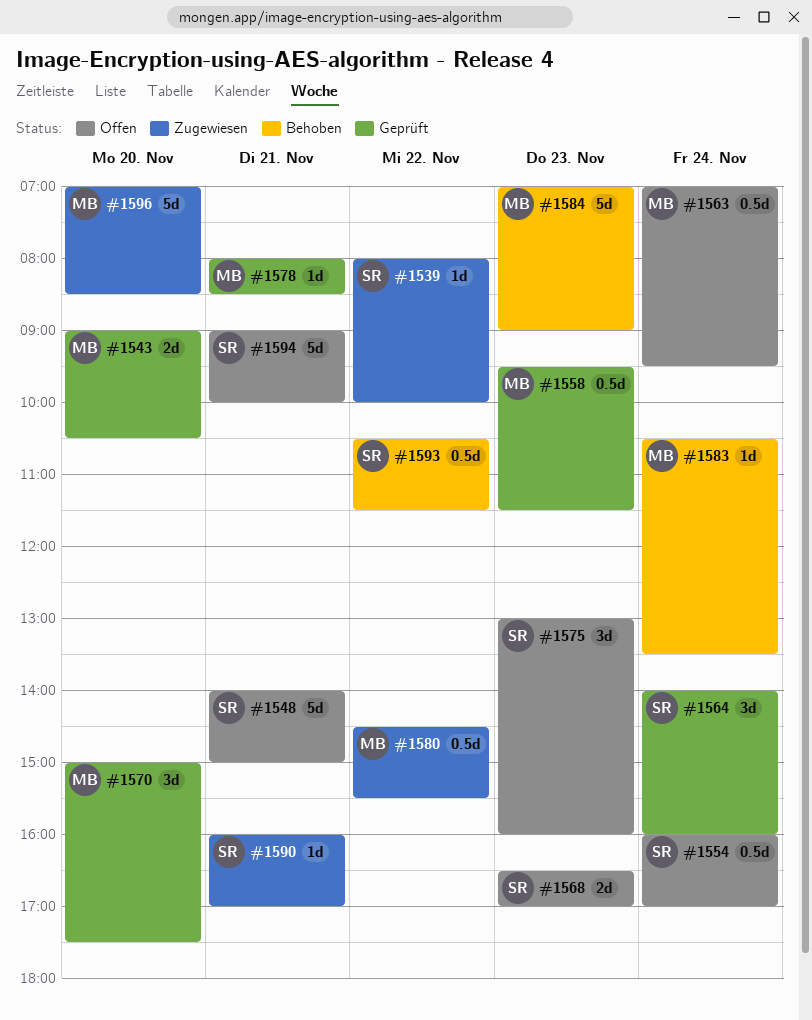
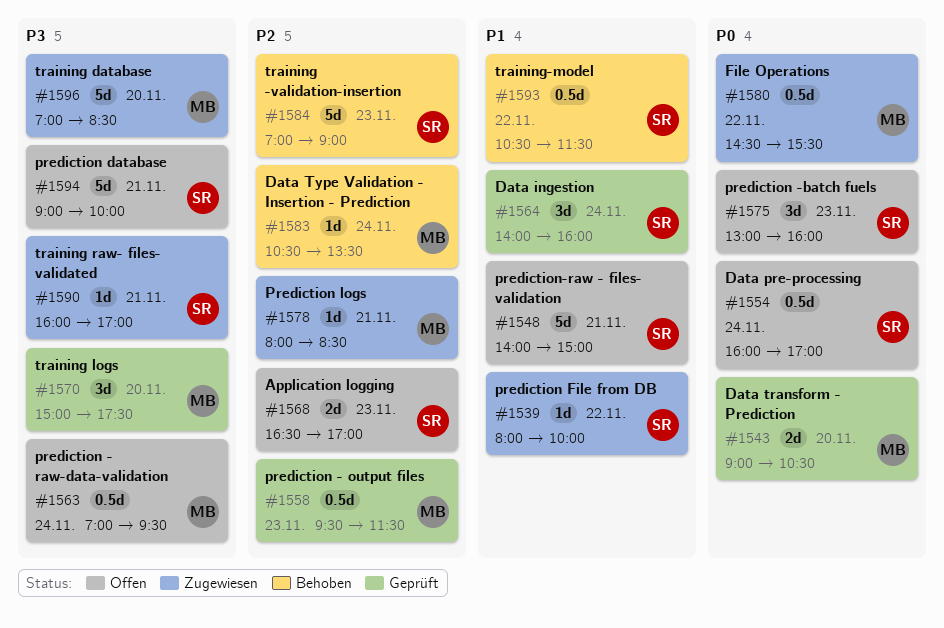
#1578, status: Geprüft -> Zugewiesen
#1584, owner: MB -> SR

